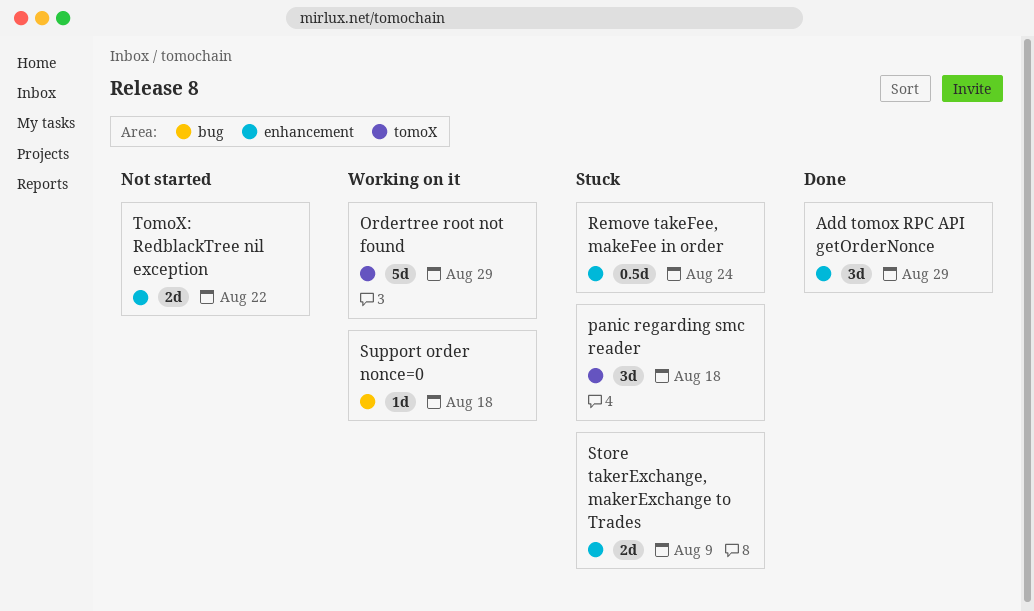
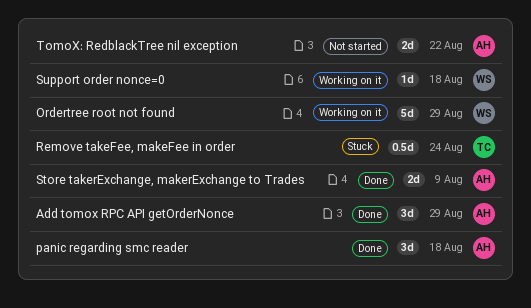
panic regarding smc reader, status: Stuck -> Done
Store takerExchange, makerExchange to Trades, status: Stuck -> Done

